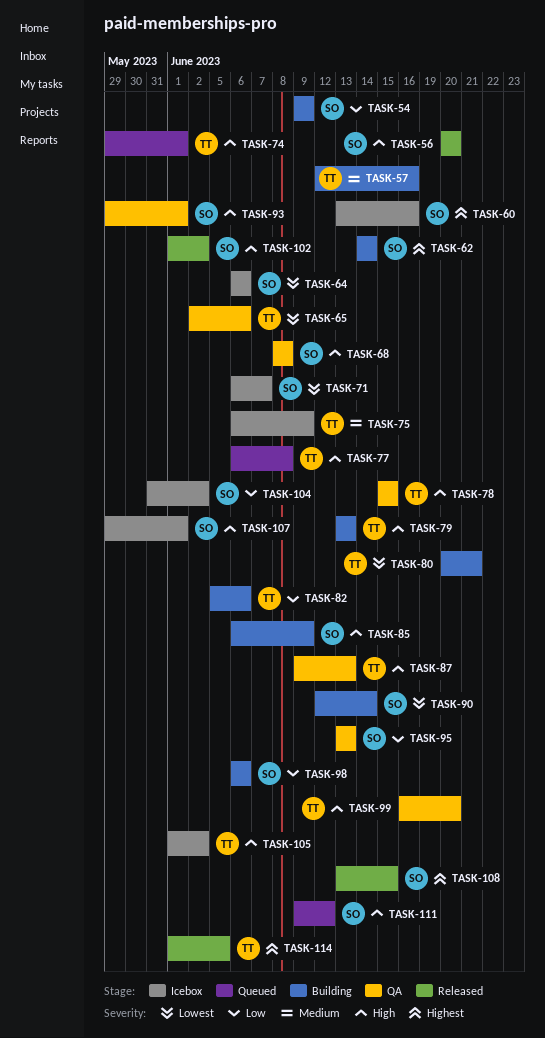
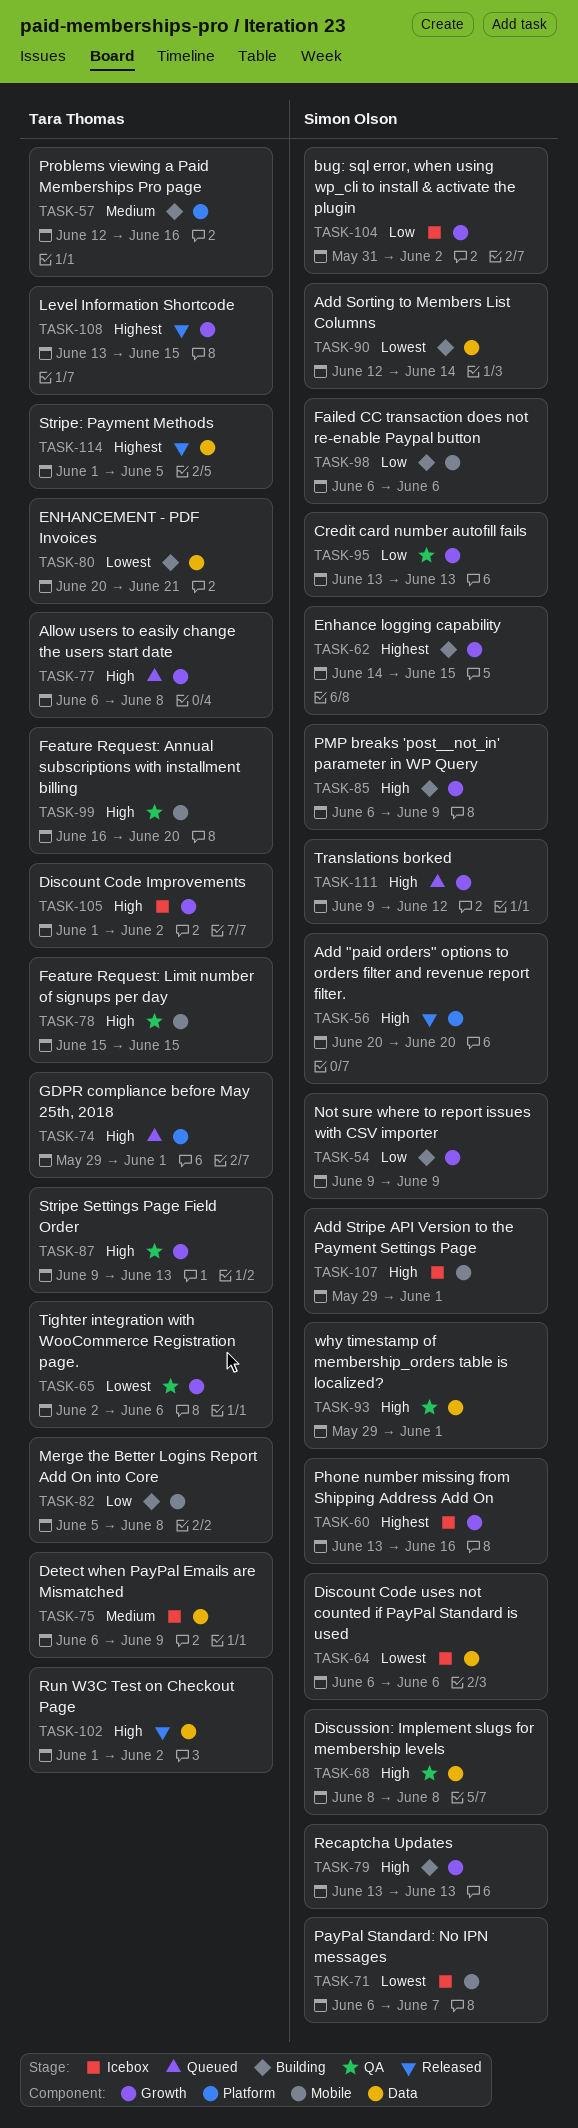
TASK-62, due: Jun 14 -> Jun 15
TASK-79, owner: Tara Thomas -> Simon Olson
TASK-82, due: Jun 6 -> Jun 8
TASK-102, owner: Simon Olson -> Tara Thomas
TASK-108, owner: Simon Olson -> Tara Thomas

